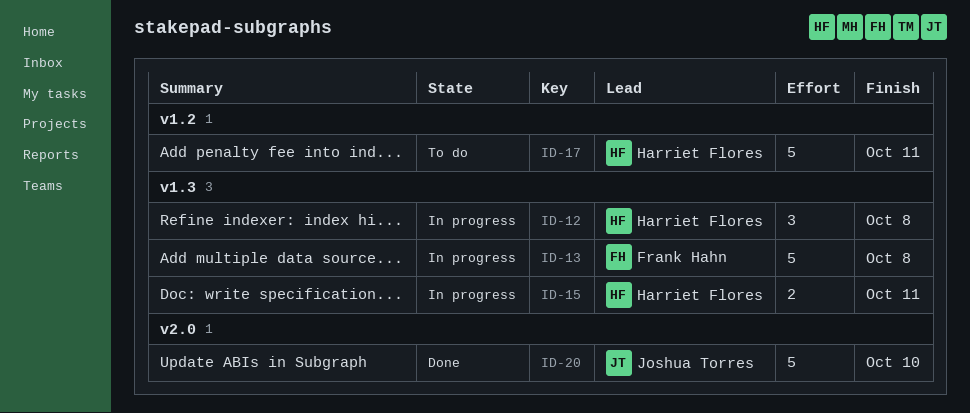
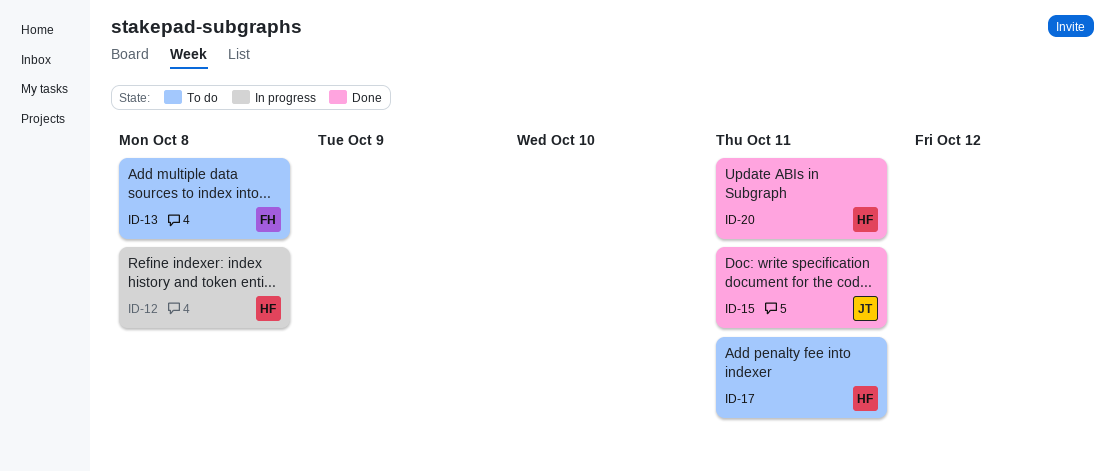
ID-13, status: In progress -> To do
ID-15, status: In progress -> Done
ID-15, owner: Harriet Flores -> Joshua Torres
ID-20, owner: Joshua Torres -> Harriet Flores
ID-20, due: Oct 10 -> Oct 11

